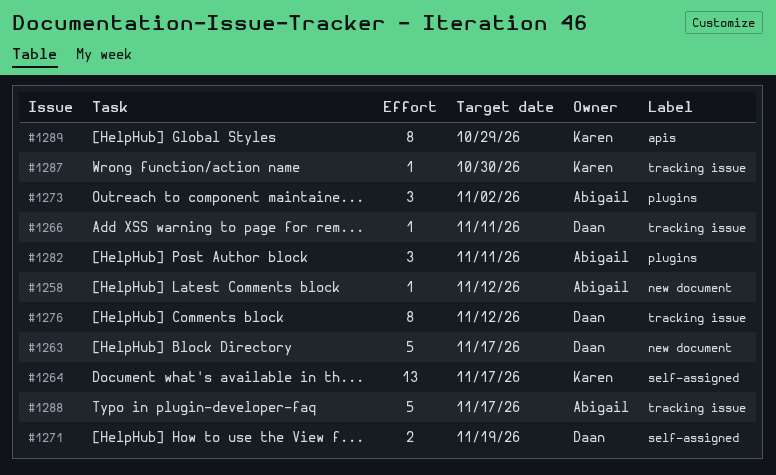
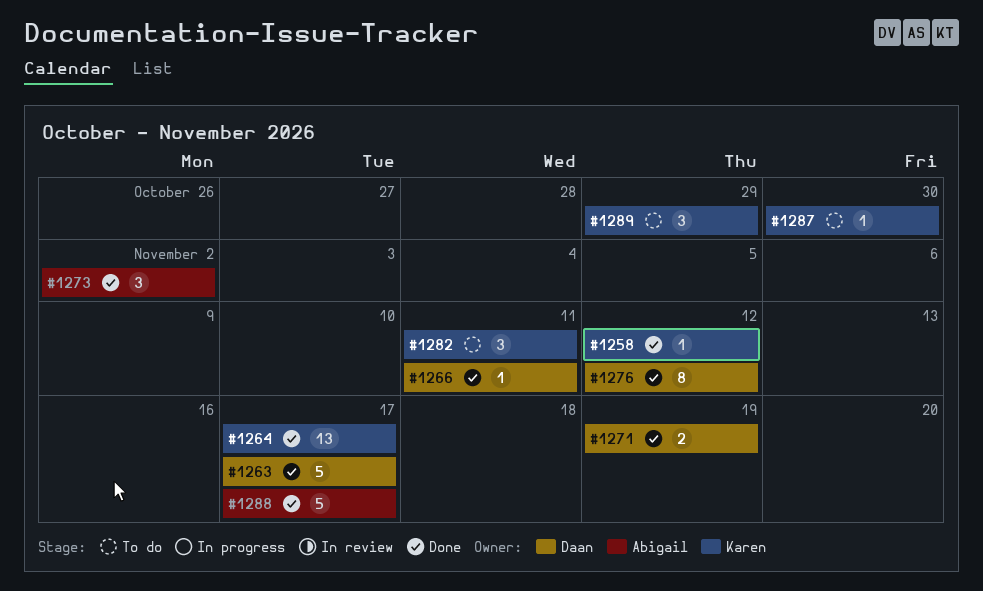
#1258, owner: Abigail -> Karen
#1282, owner: Abigail -> Karen
#1289, estimate: 8 -> 3

